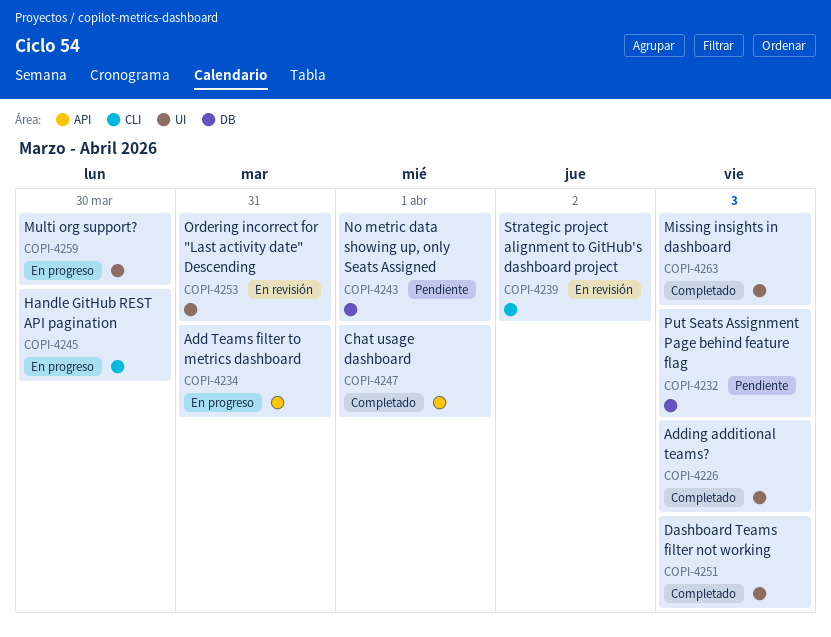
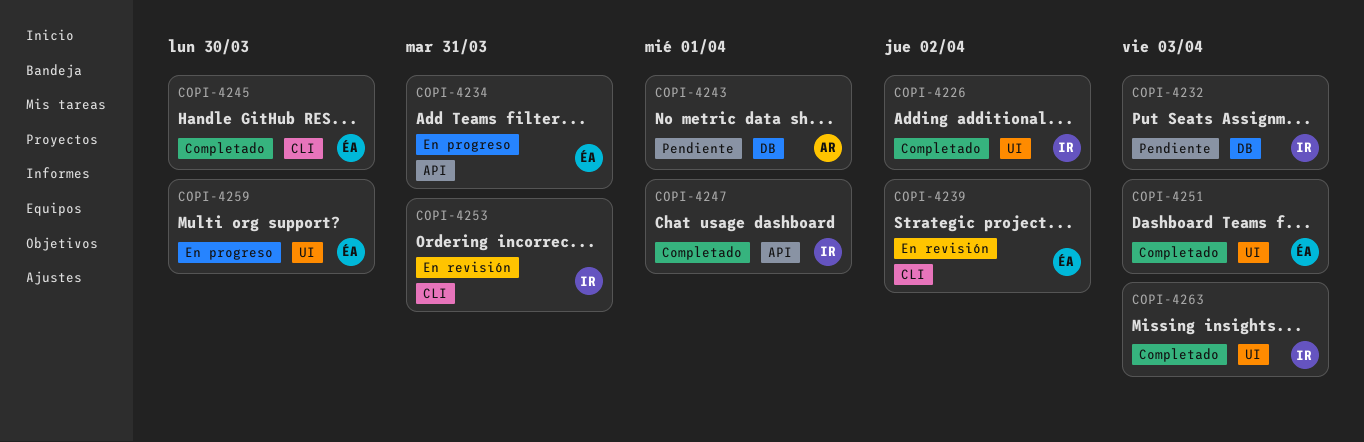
COPI-4226, due: Apr 3 -> Apr 2
COPI-4245, status: En progreso -> Completado
COPI-4253, label: UI -> CLI

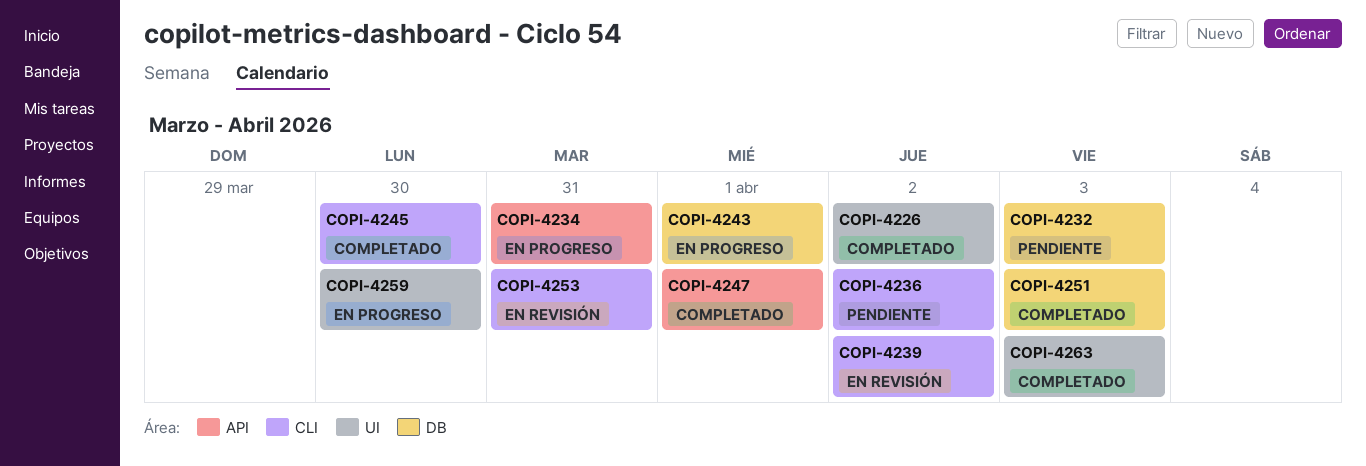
COPI-4236: none -> present
COPI-4243, status: Pendiente -> En progreso
COPI-4251, label: UI -> DB

